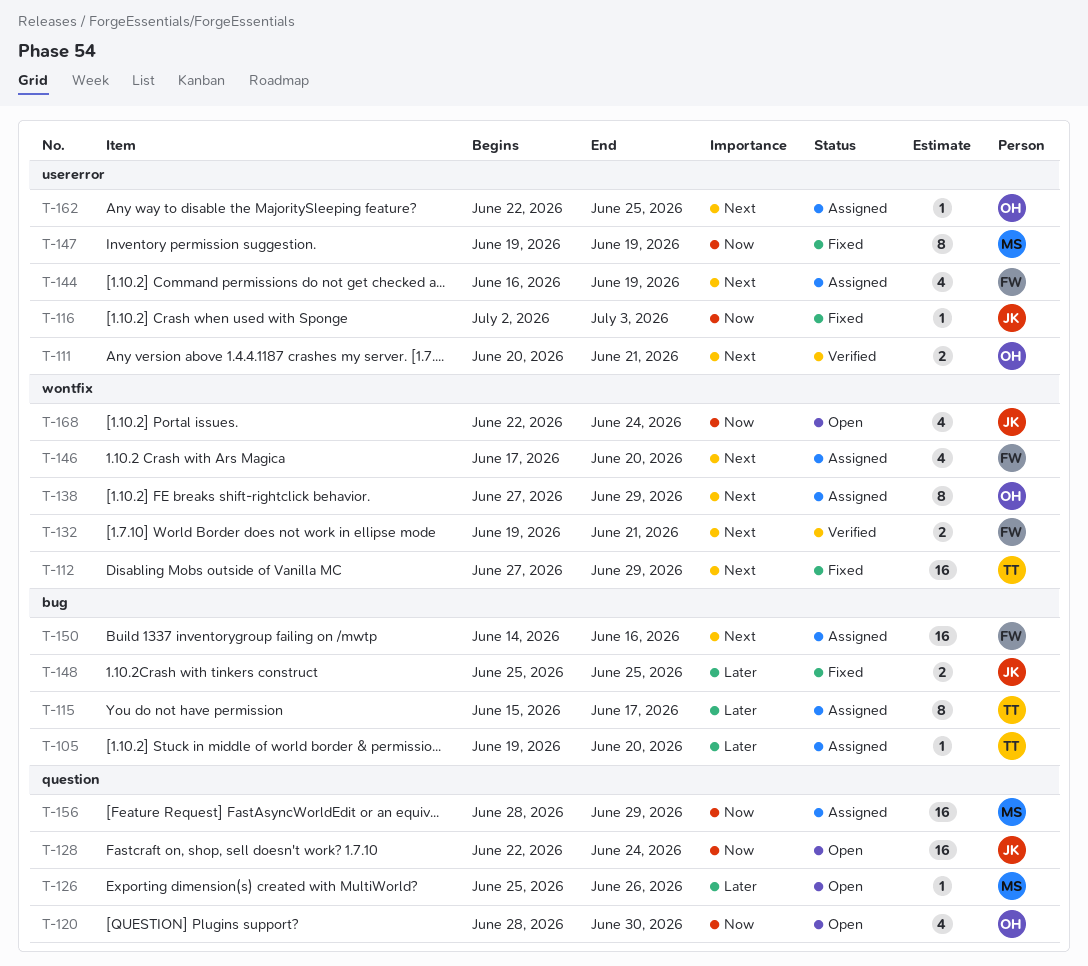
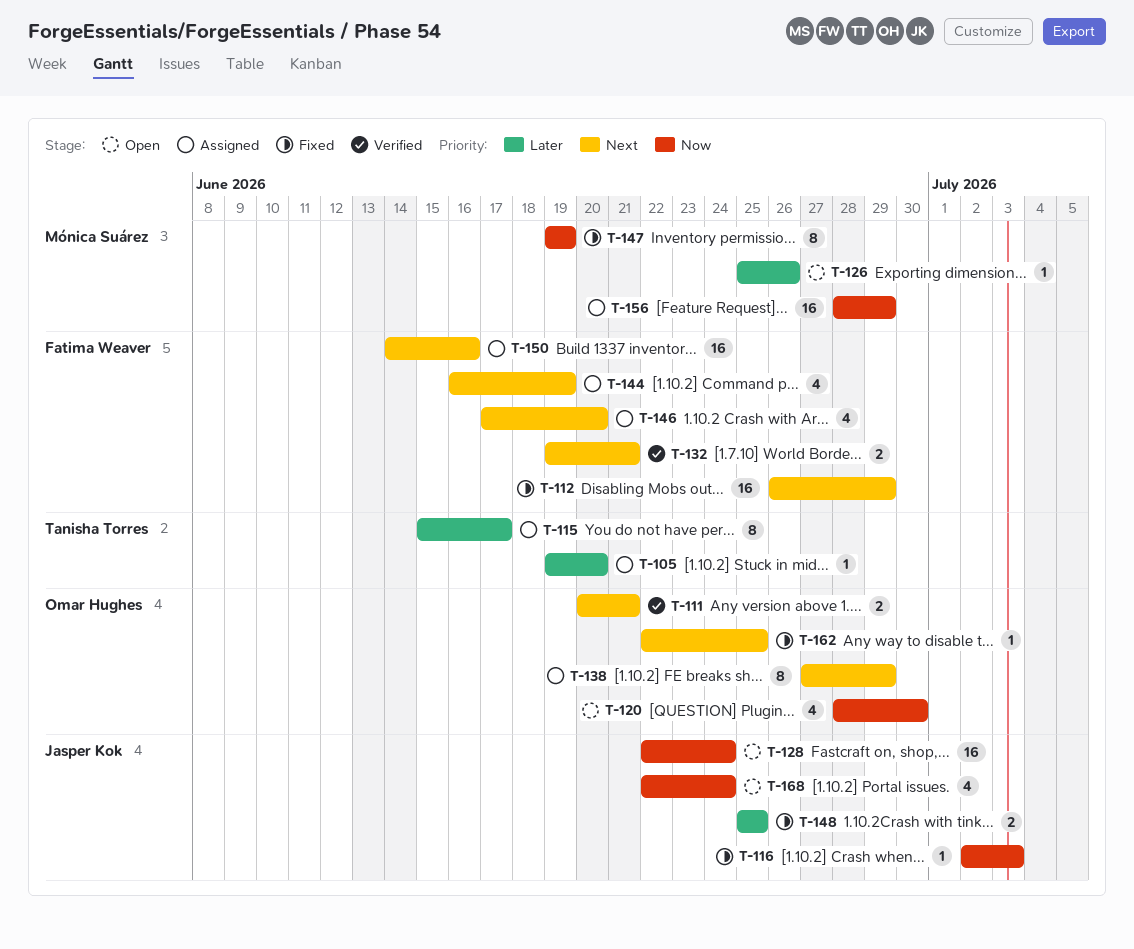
T-112, owner: Tanisha Torres -> Fatima Weaver
T-112, start: Jun 27 -> Jun 26
T-162, status: Assigned -> Fixed

